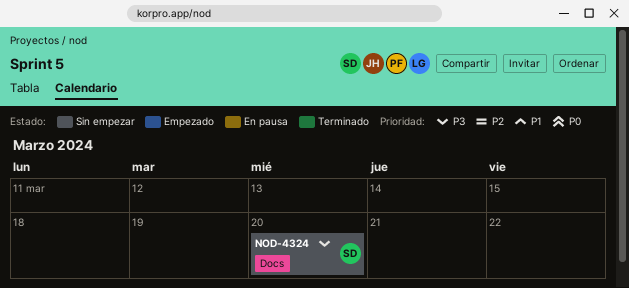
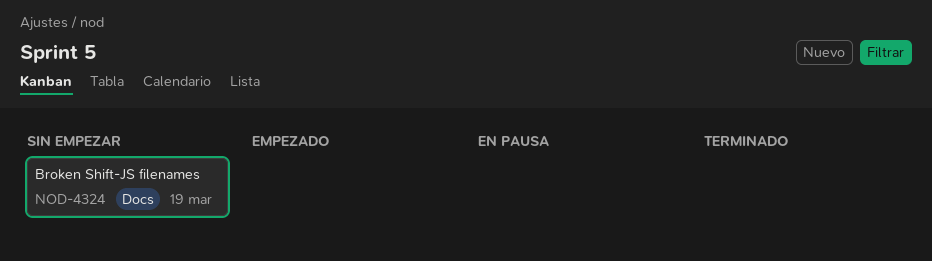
NOD-4324, due: Mar 20 -> Mar 19

